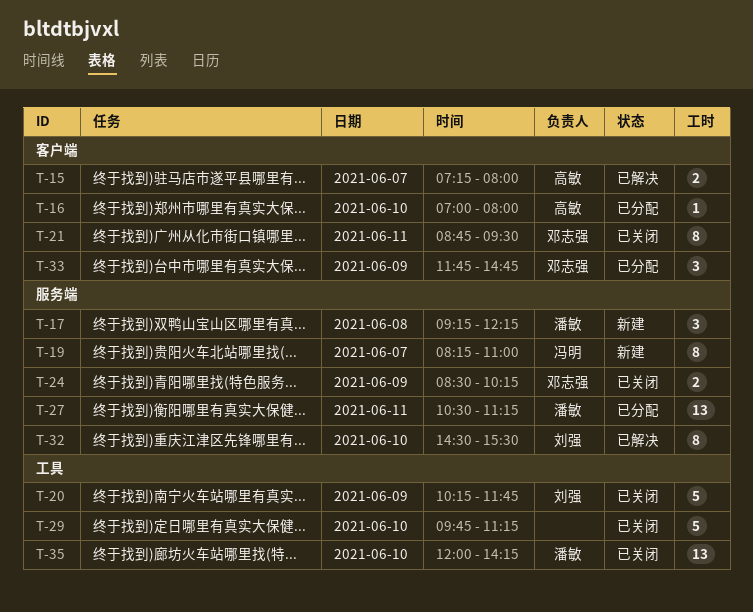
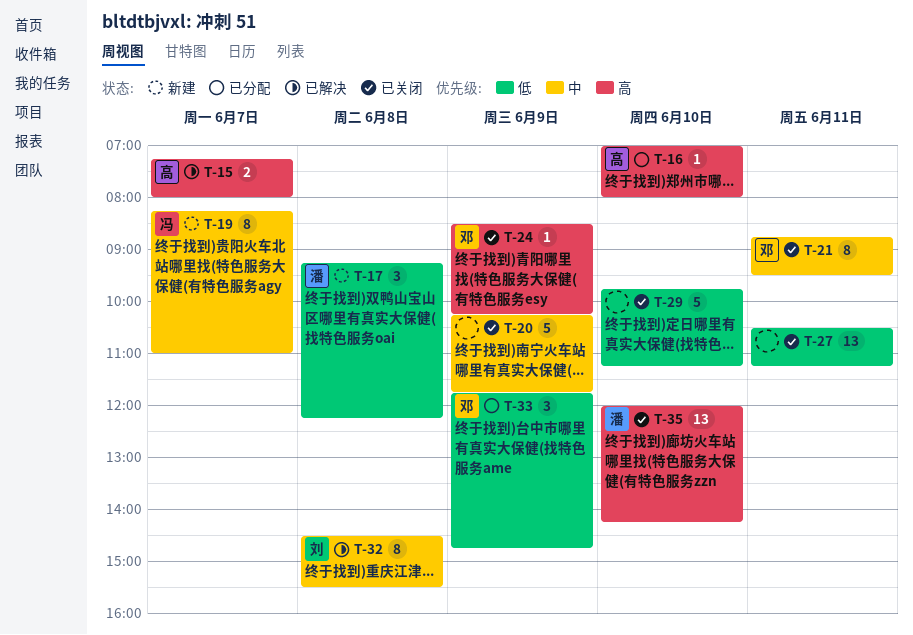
T-20, owner: 刘强 -> none
T-24, estimate: 2 -> 1
T-27, status: 已分配 -> 已关闭
T-27, owner: 潘敏 -> none
T-32, day: Jun 10 -> Jun 8

